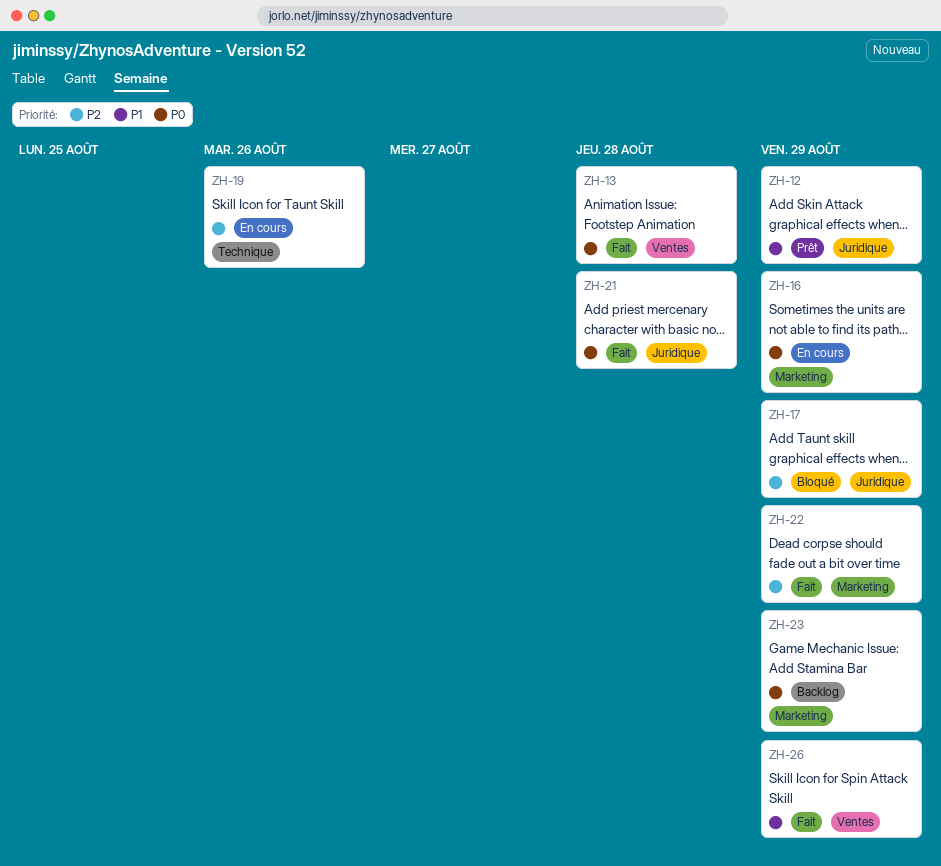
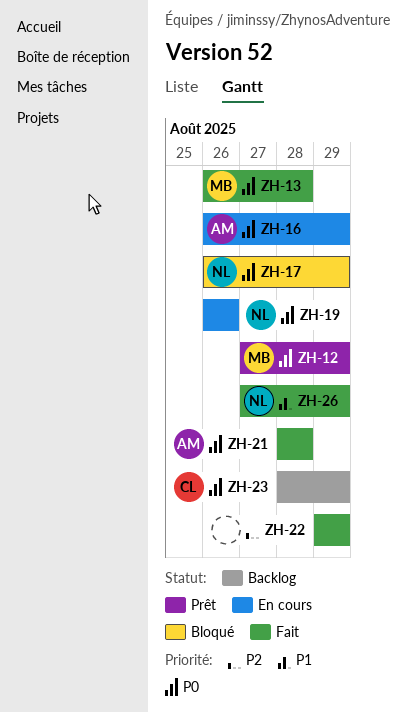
ZH-12, priority: P1 -> P0
ZH-17, priority: P2 -> P0
ZH-19, priority: P2 -> P0

